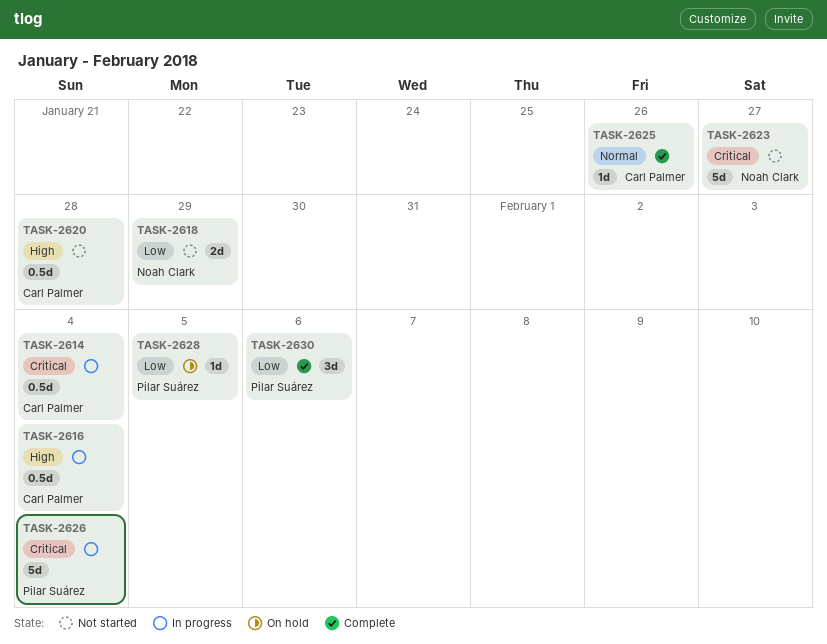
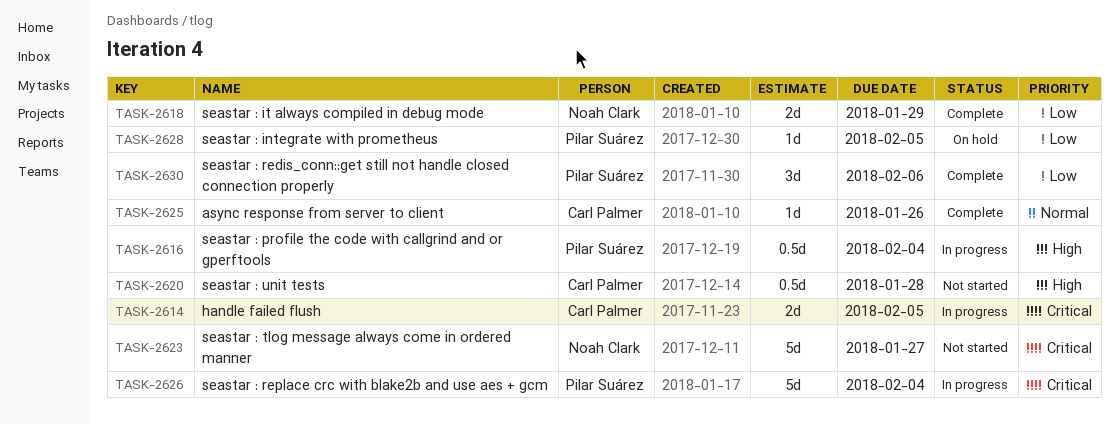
TASK-2614, estimate: 0.5d -> 2d
TASK-2614, due: Feb 4 -> Feb 5
TASK-2616, owner: Carl Palmer -> Pilar Suárez
TASK-2618, status: Not started -> Complete

